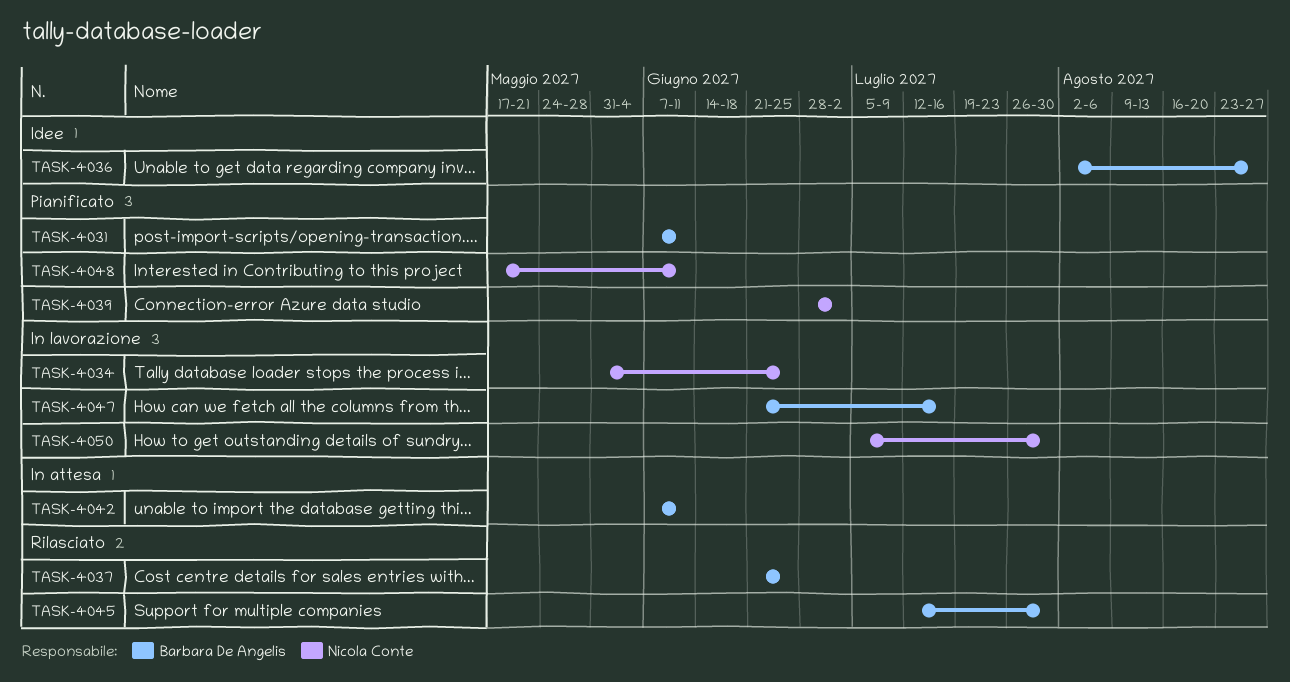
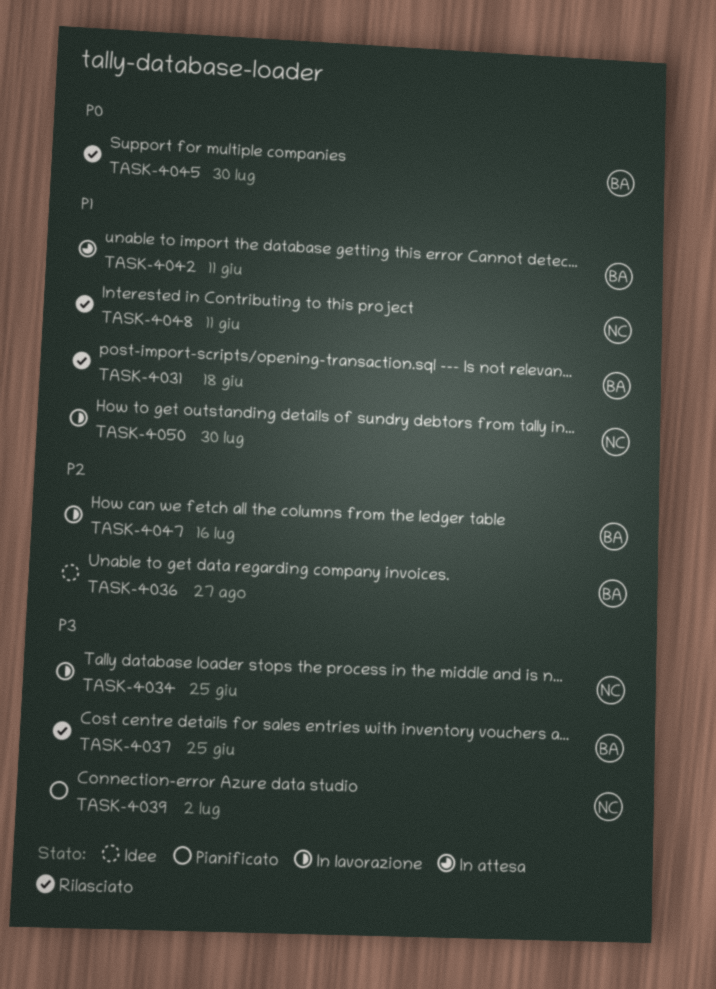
TASK-4031, status: Pianificato -> Rilasciato
TASK-4031, due: Jun 11 -> Jun 18
TASK-4048, status: Pianificato -> Rilasciato

